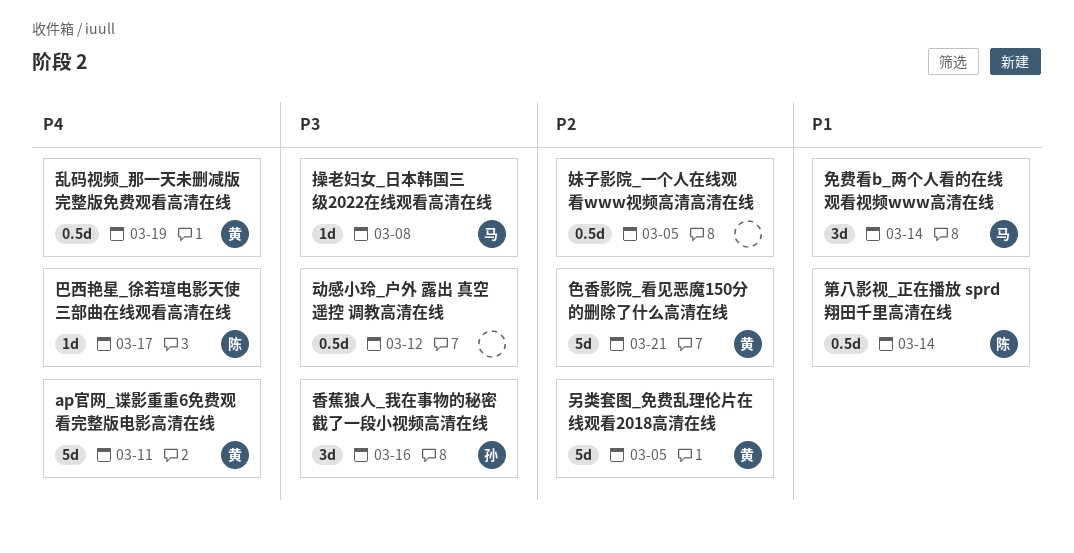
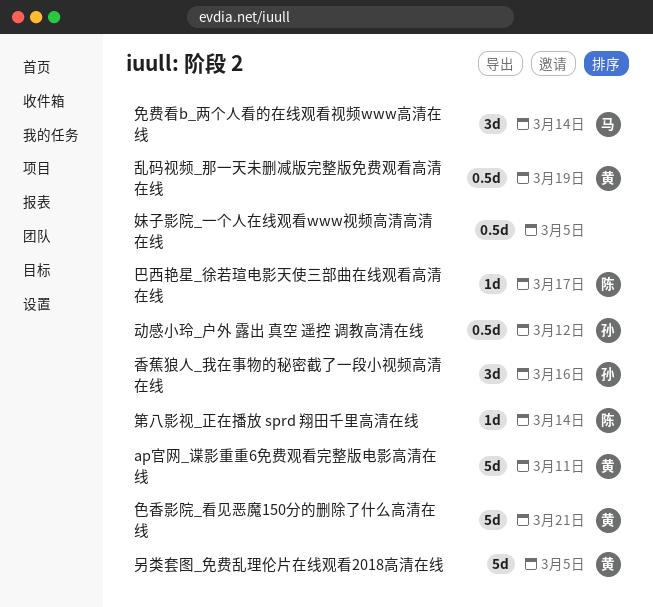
动感小玲_户外 露出 真空 遥控 调教高清在线, owner: none -> 孙
操老妇女_日本韩国三级2022在线观看高清在线: present -> none
第八影视_正在播放 sprd 翔田千里高清在线, estimate: 0.5d -> 1d

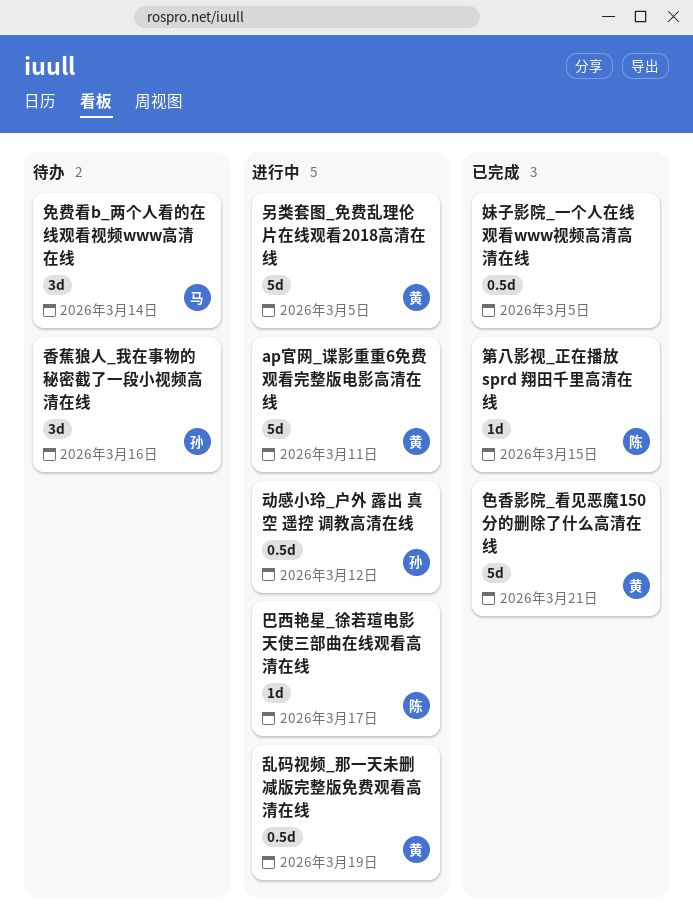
第八影视_正在播放 sprd 翔田千里高清在线, due: Mar 14 -> Mar 15

